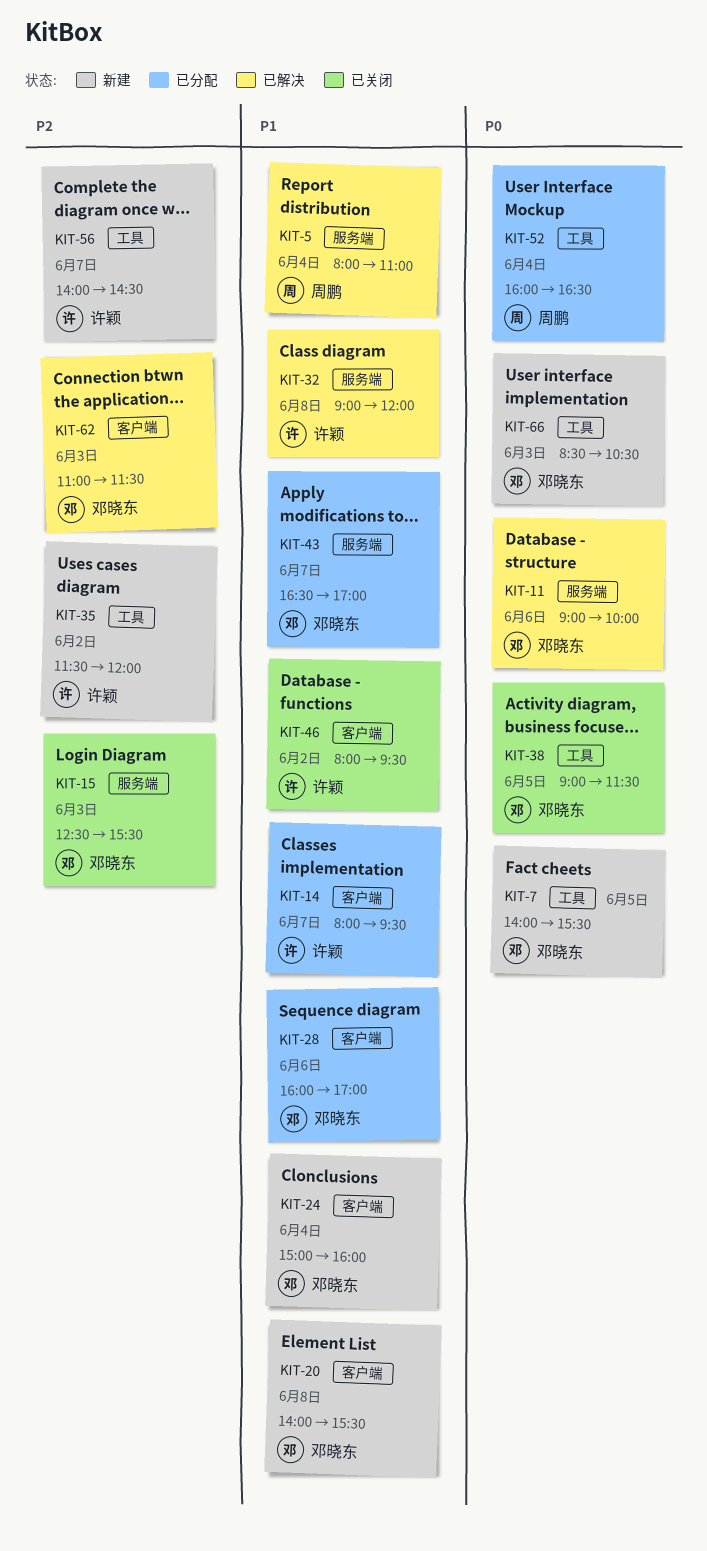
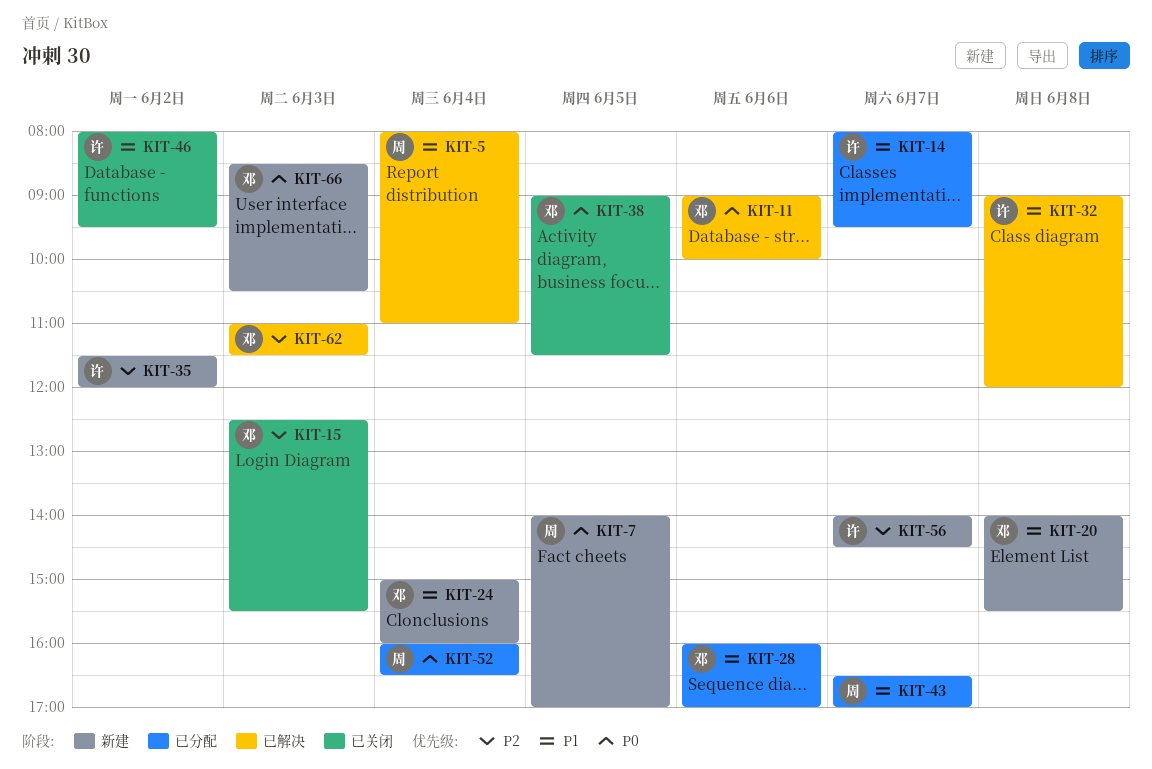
KIT-7, owner: 邓晓东 -> 周鹏
KIT-7, ends: 15:30 -> 17:00
KIT-43, owner: 邓晓东 -> 周鹏

